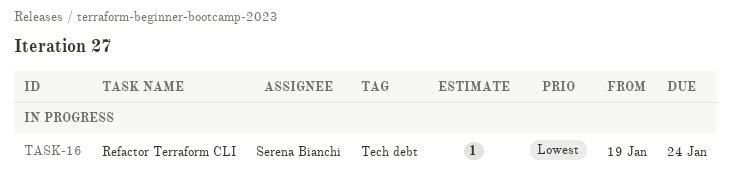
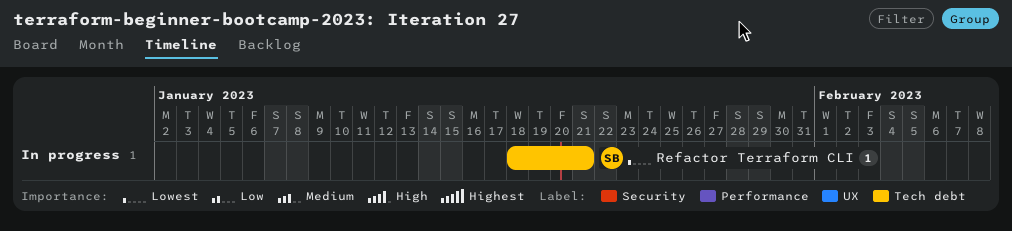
Refactor Terraform CLI, start: Jan 19 -> Jan 18
Refactor Terraform CLI, due: Jan 24 -> Jan 21

